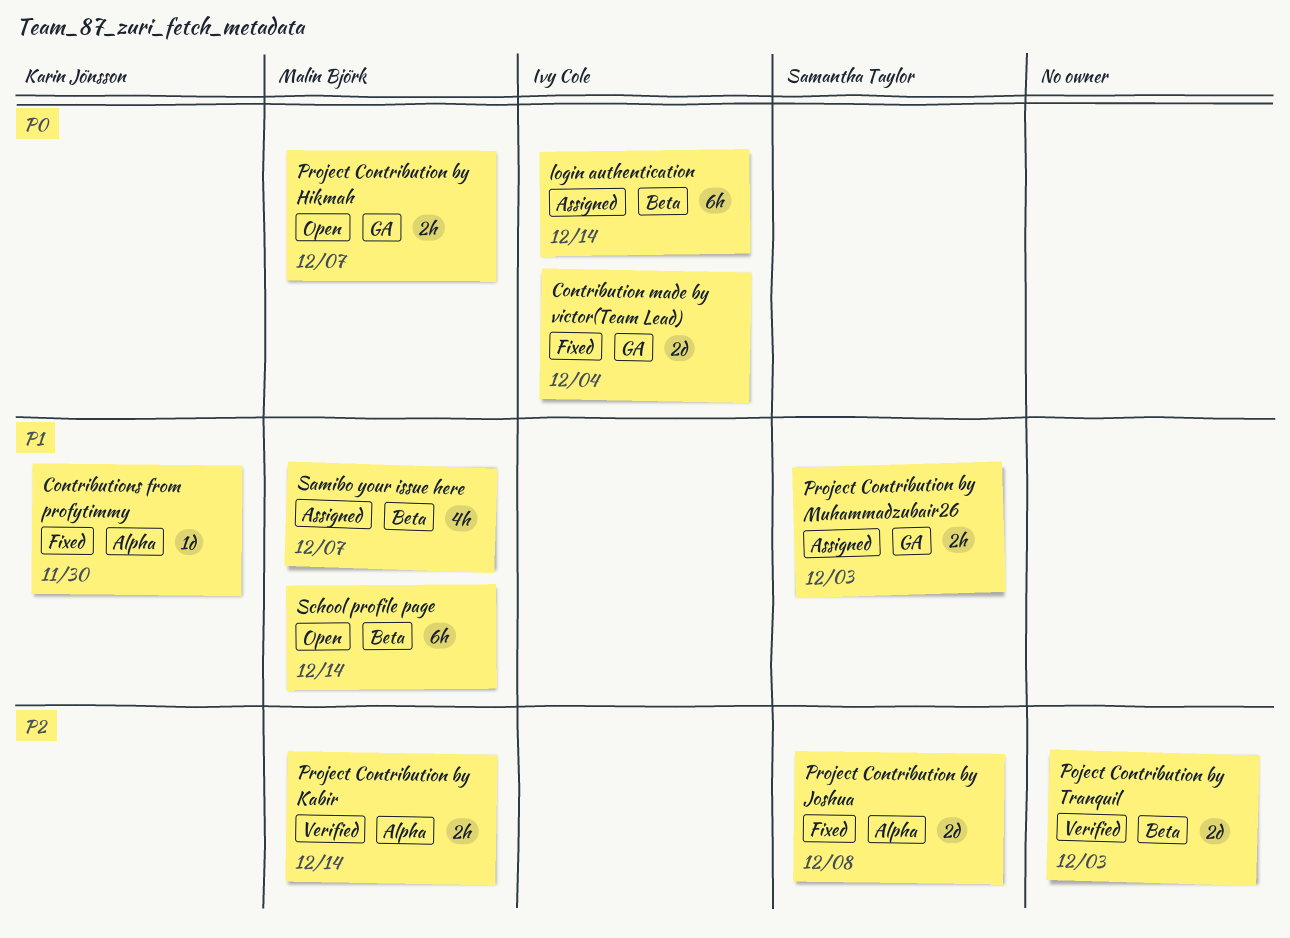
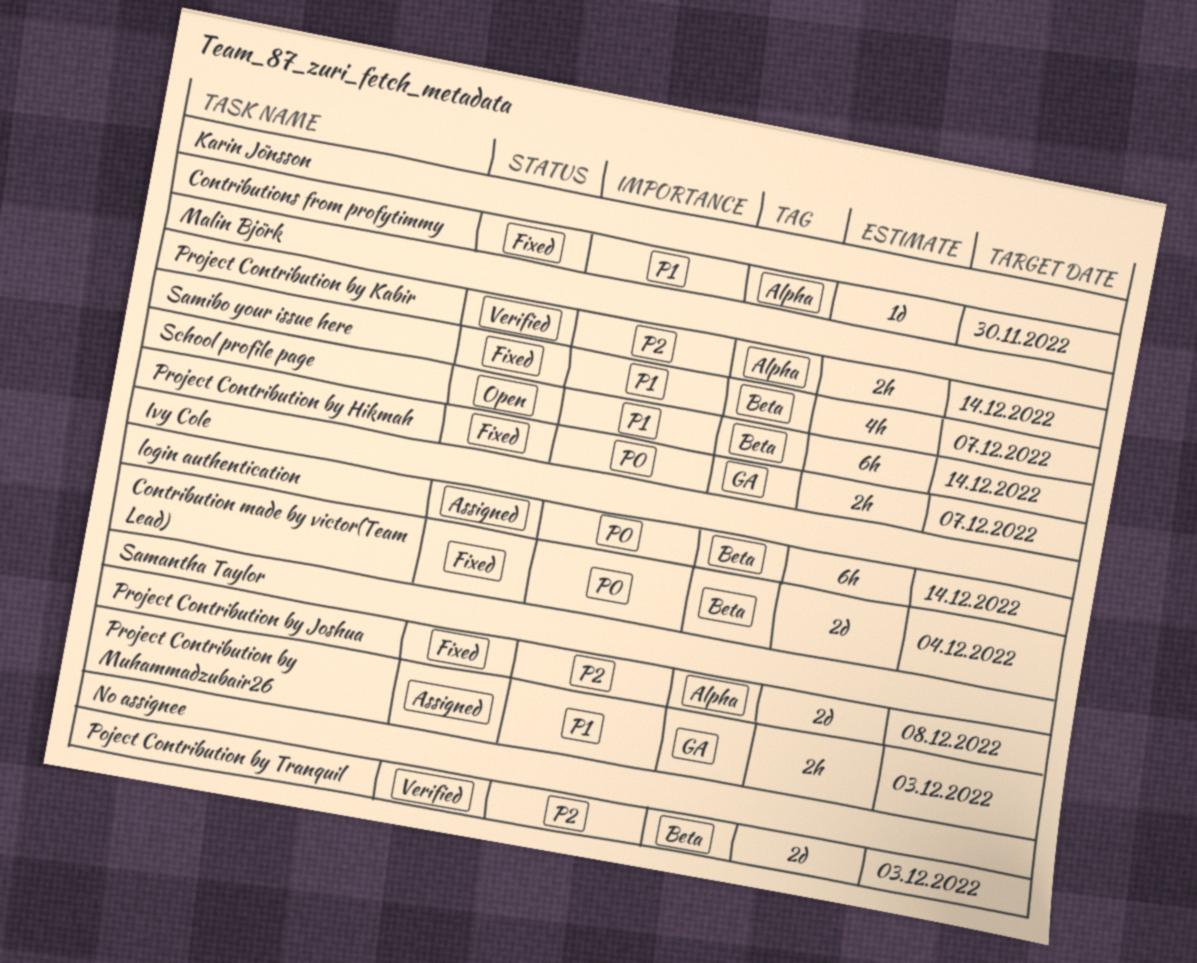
Contribution made by victor(Team Lead), label: GA -> Beta
Project Contribution by Hikmah, status: Open -> Fixed
Samibo your issue here, status: Assigned -> Fixed

